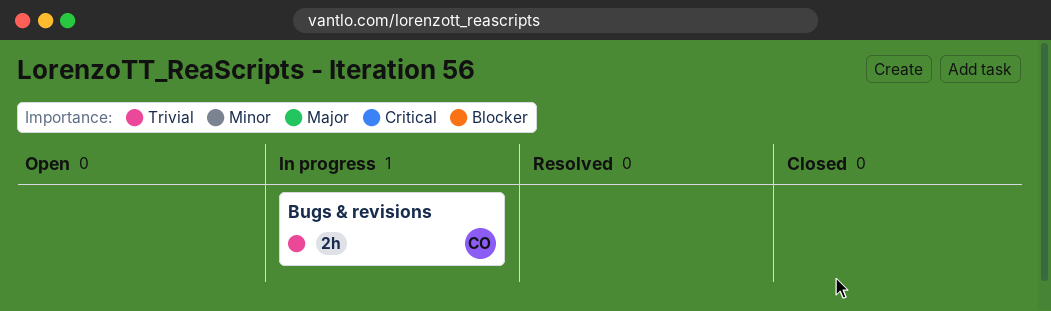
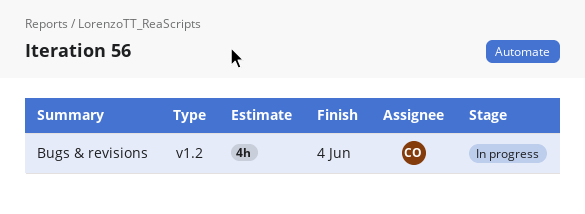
Bugs & revisions, estimate: 2h -> 4h

